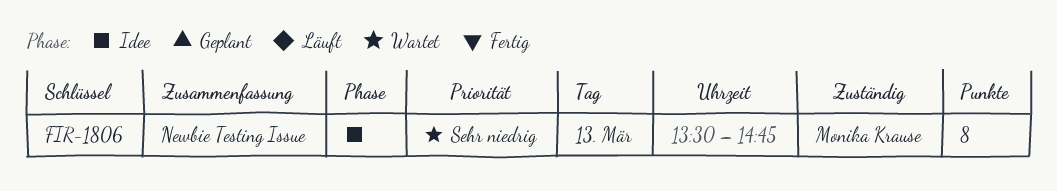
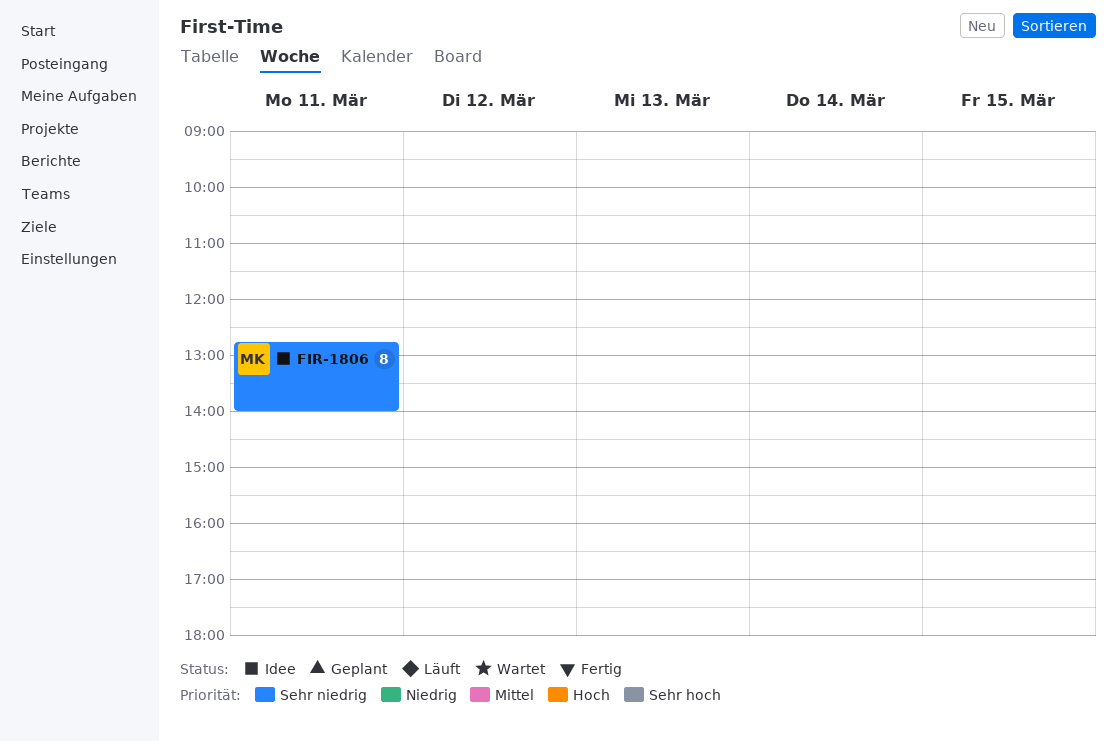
FIR-1806, day: Mar 13 -> Mar 11
FIR-1806, begins: 13:30 -> 12:45
FIR-1806, ends: 14:45 -> 14:00

